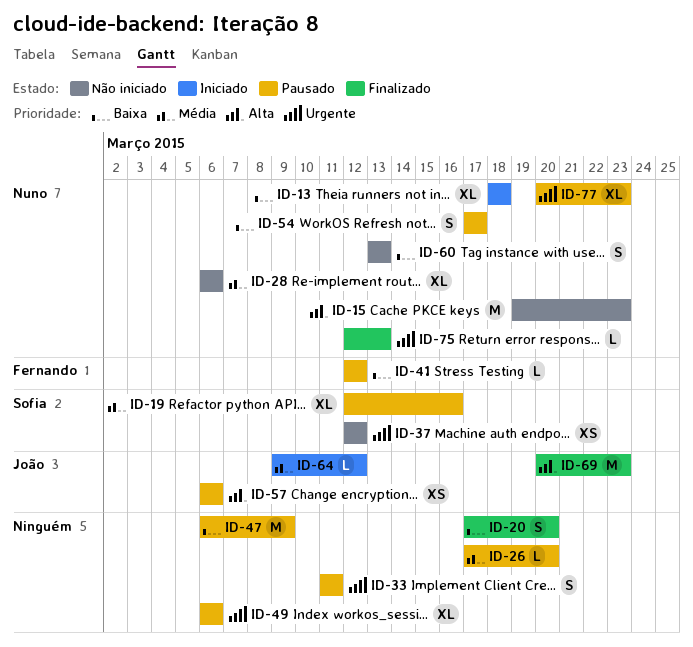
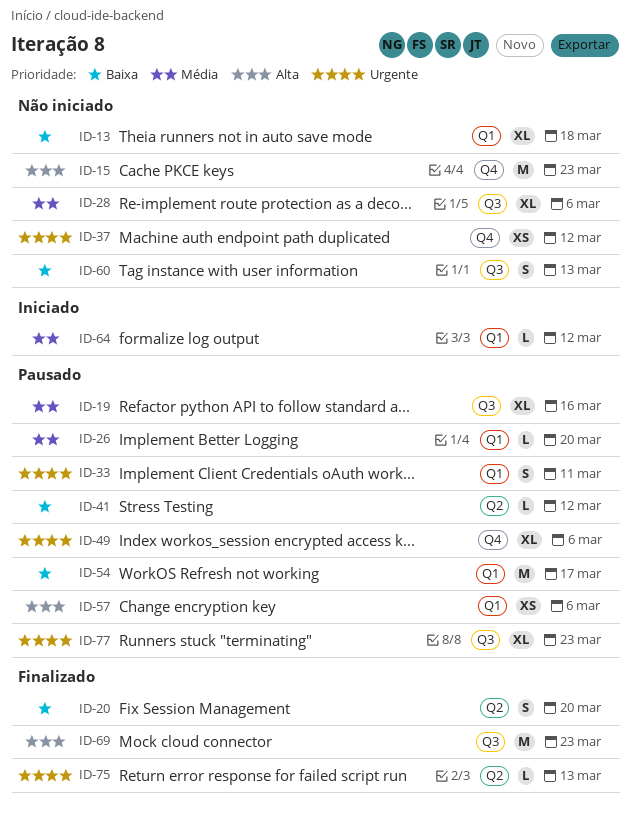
ID-13, status: Iniciado -> Não iniciado
ID-47: present -> none
ID-54, estimate: S -> M

